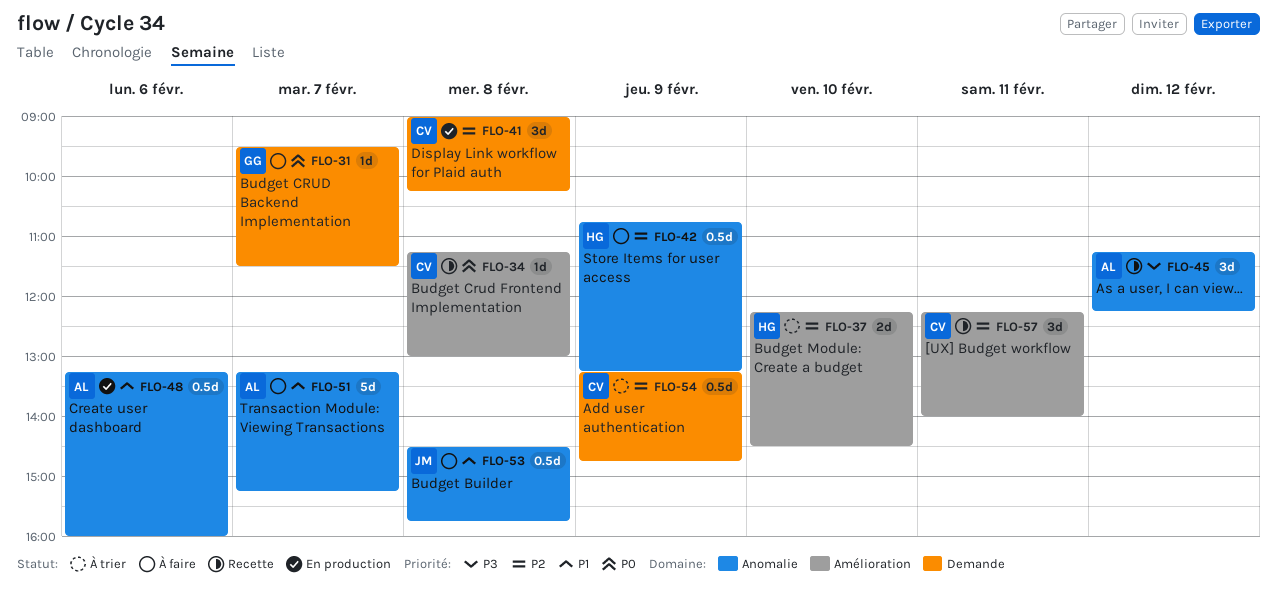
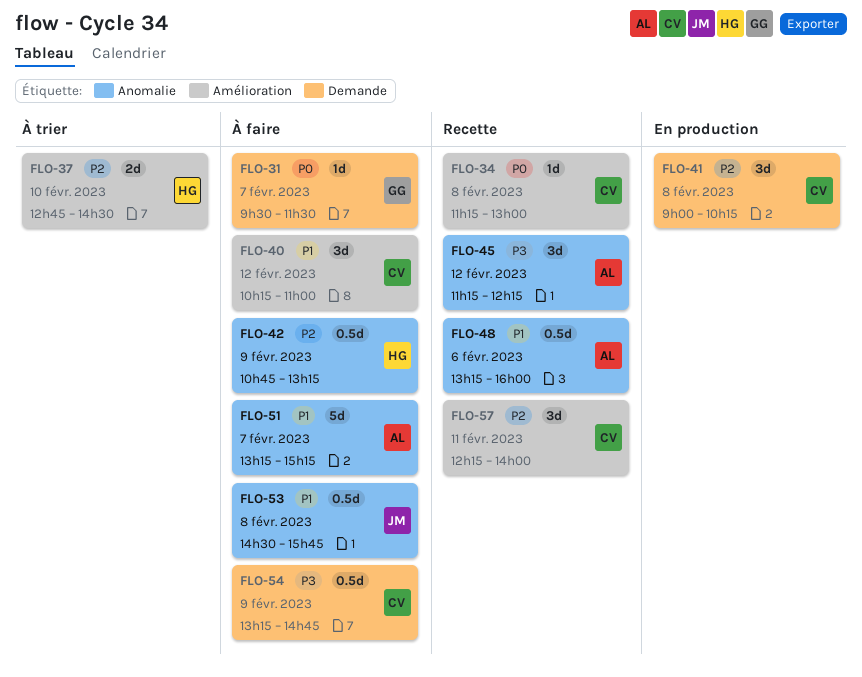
FLO-37, begins: 12:15 -> 12:45
FLO-40: none -> present
FLO-48, status: En production -> Recette
FLO-54, status: À trier -> À faire
FLO-54, priority: P2 -> P3

